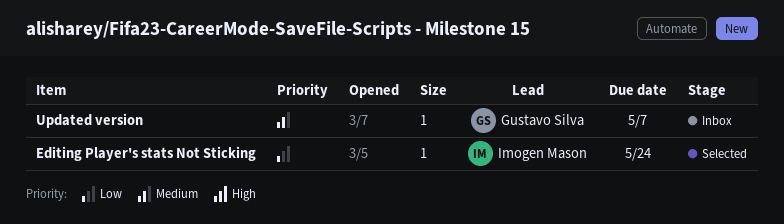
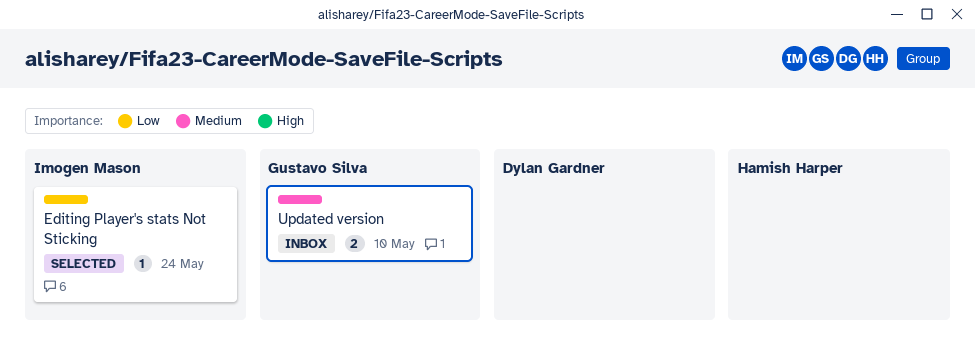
Updated version, estimate: 1 -> 2
Updated version, due: May 7 -> May 10

